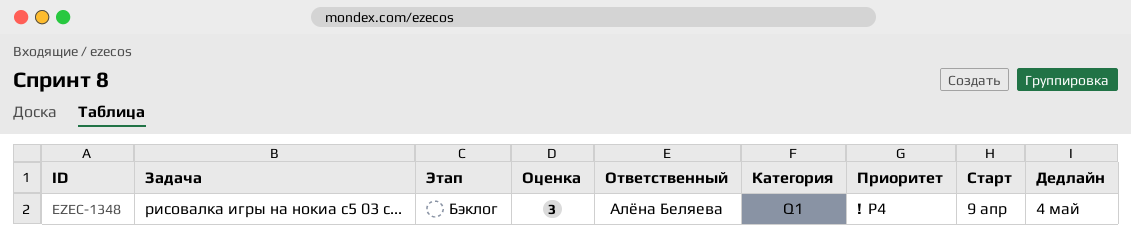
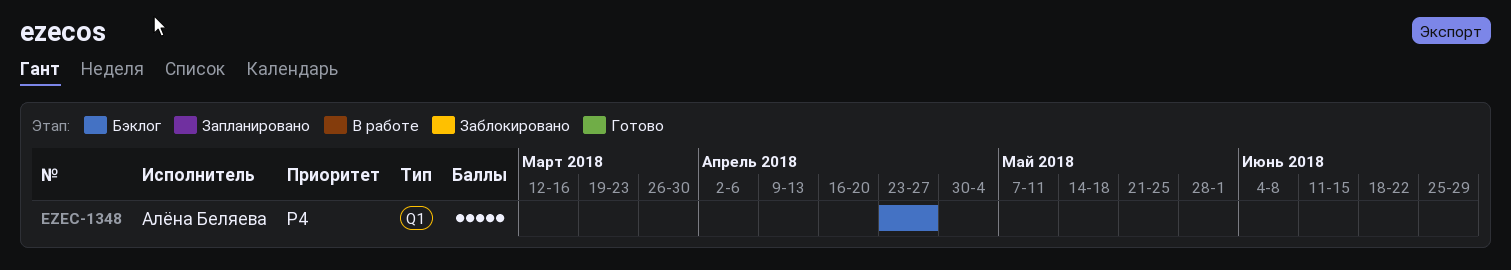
EZEC-1348, estimate: 3 -> 5
EZEC-1348, start: Apr 9 -> Apr 23
EZEC-1348, due: May 4 -> Apr 27

